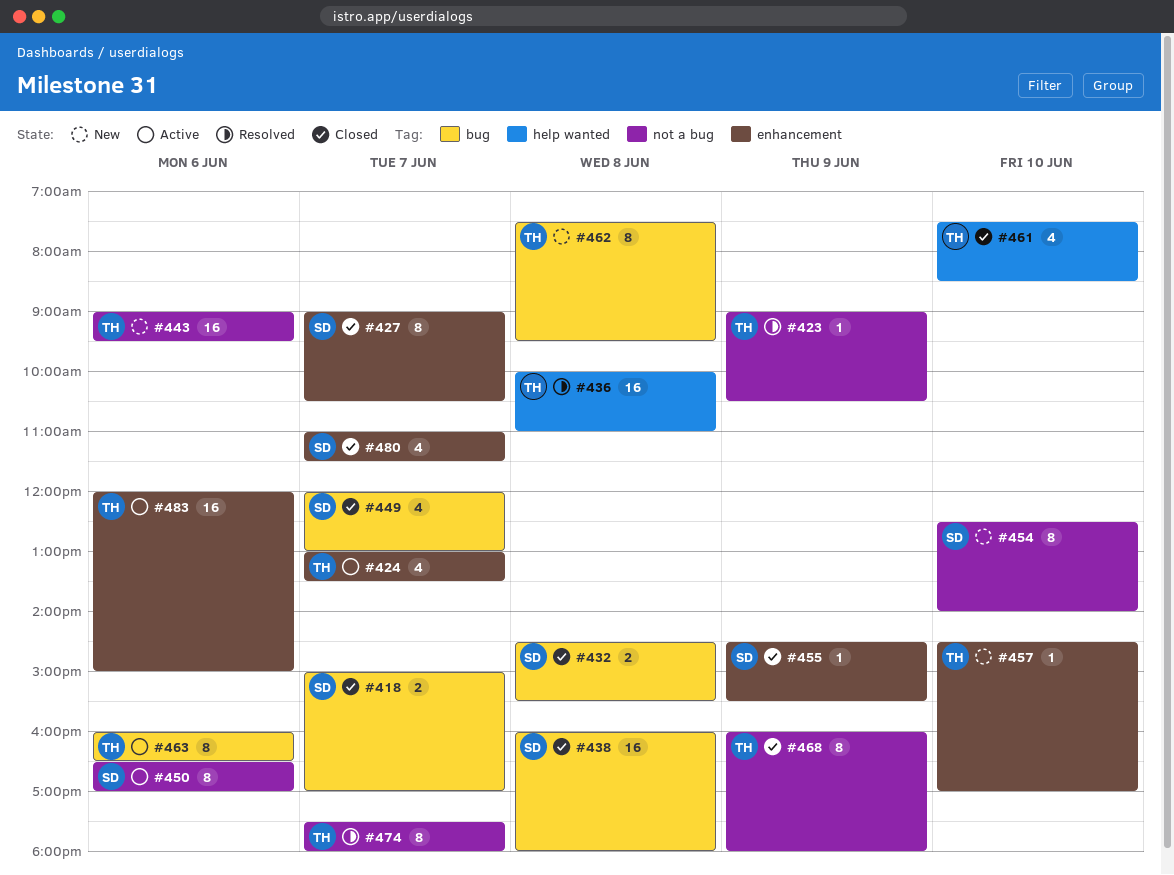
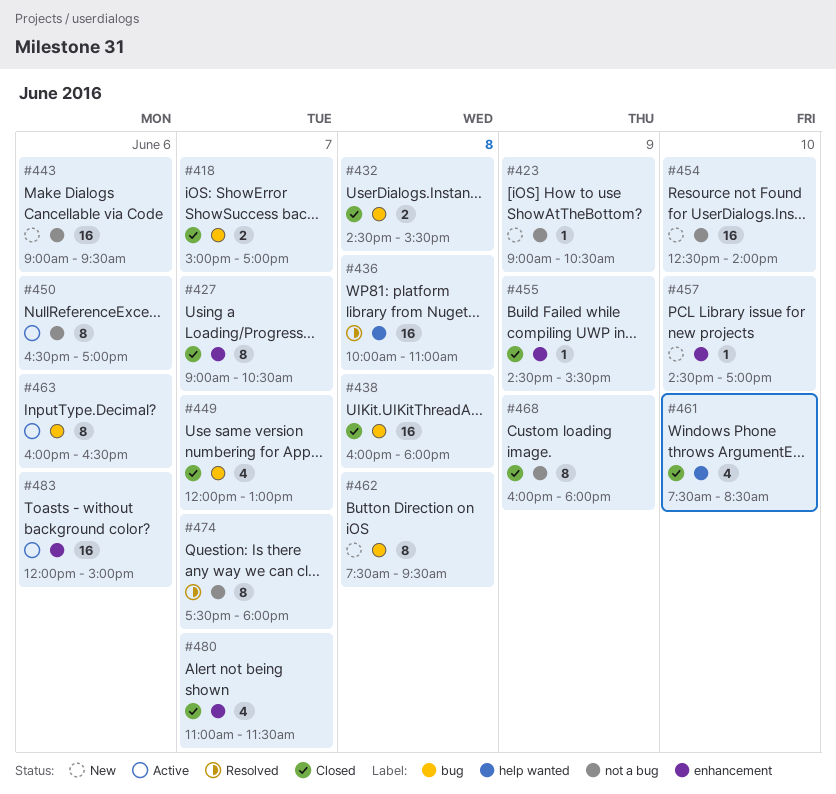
#423, status: Resolved -> New
#424: present -> none
#454, estimate: 8 -> 16

